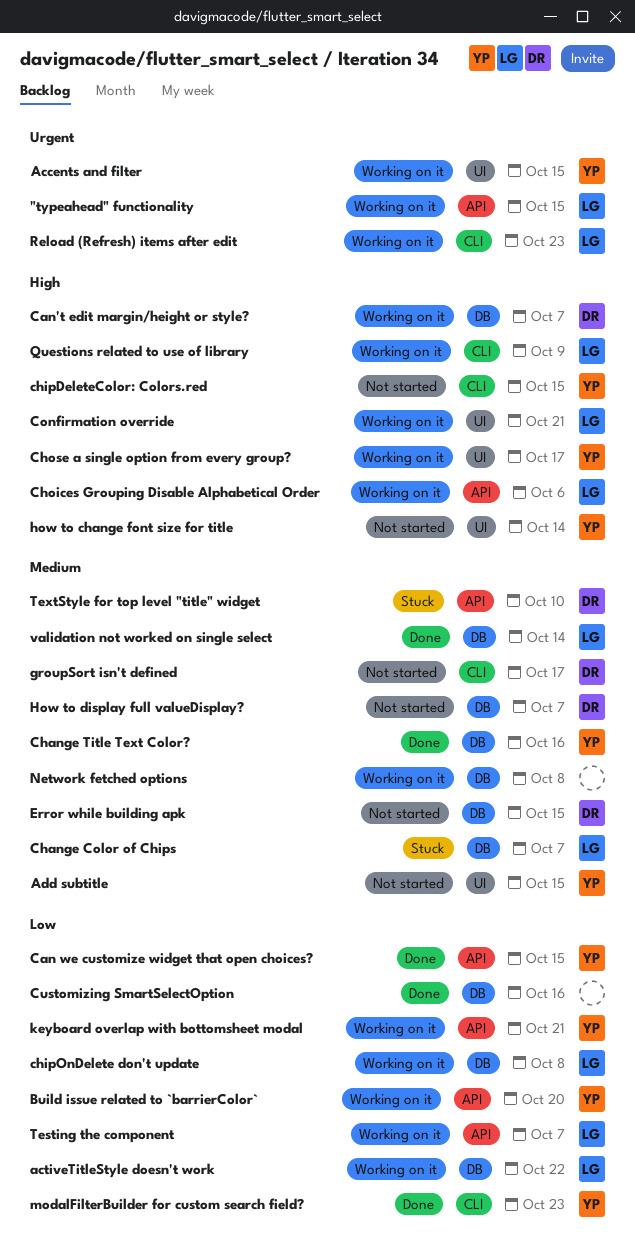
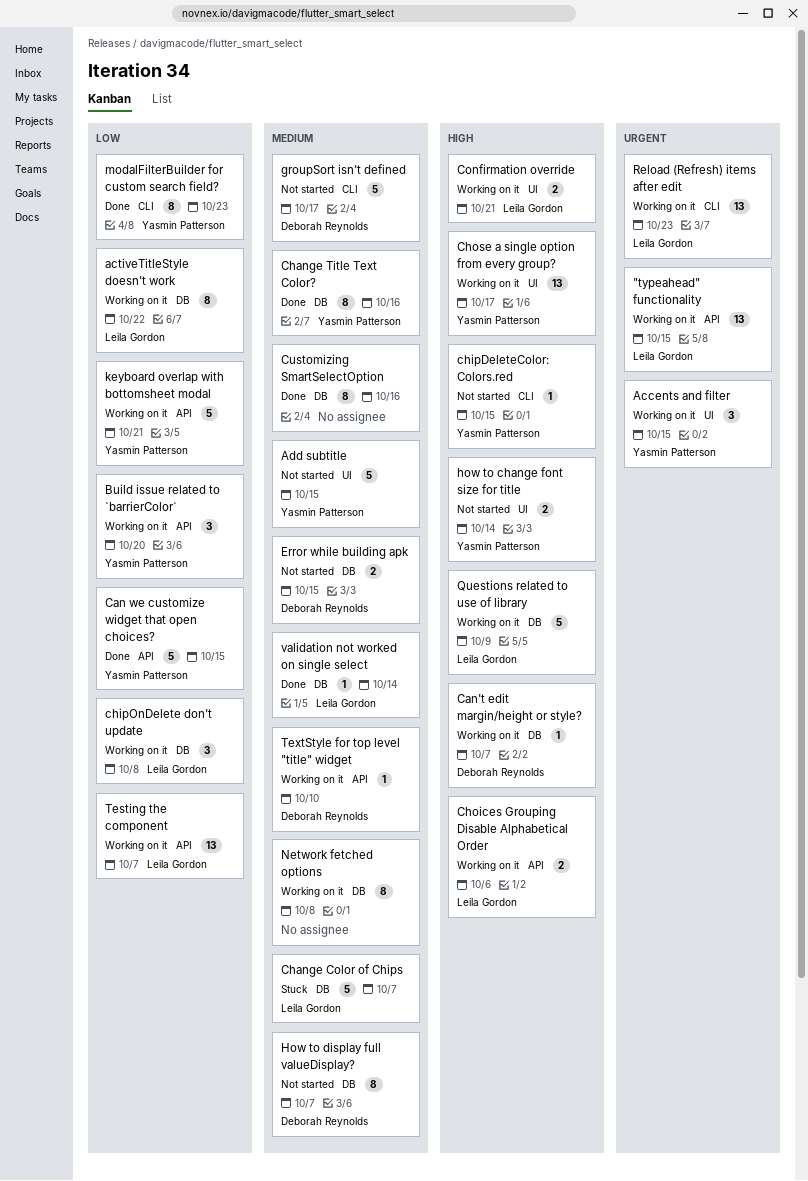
Customizing SmartSelectOption, priority: Low -> Medium
Questions related to use of library, label: CLI -> DB
TextStyle for top level "title" widget, status: Stuck -> Working on it

